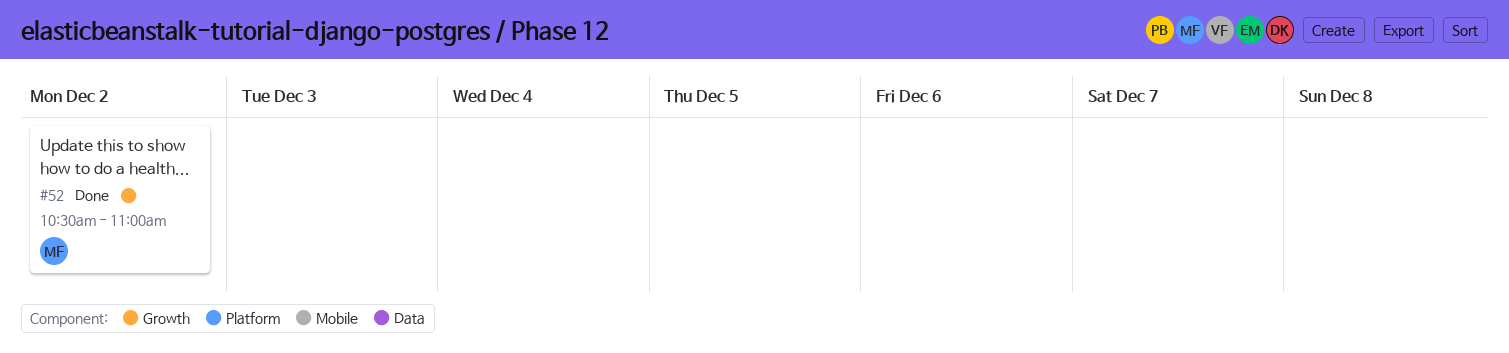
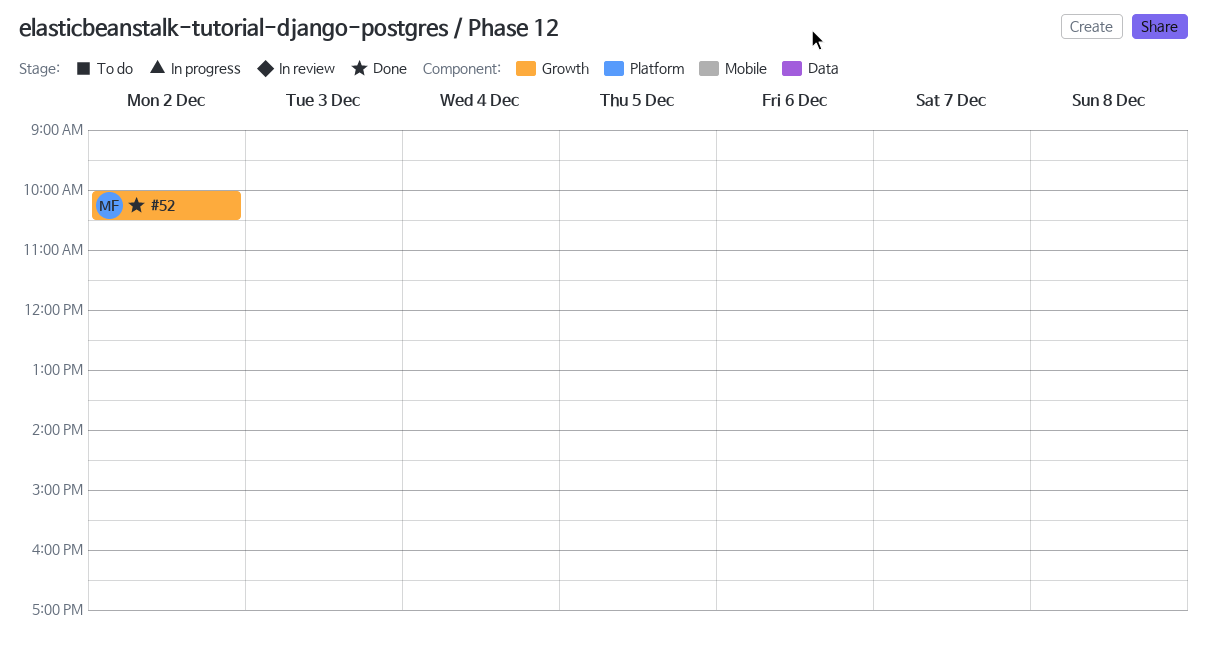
#52, begins: 10:30 -> 10:00
#52, ends: 11:00 -> 10:30

